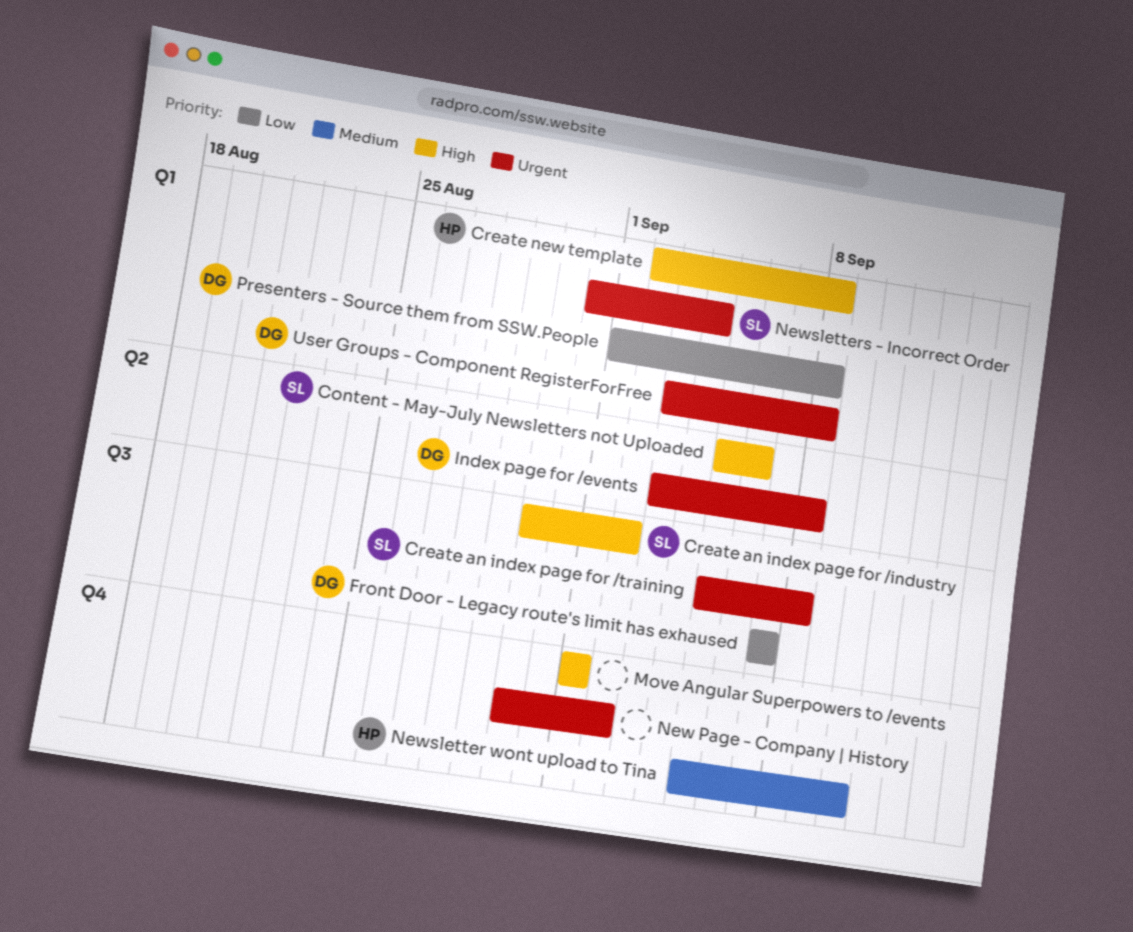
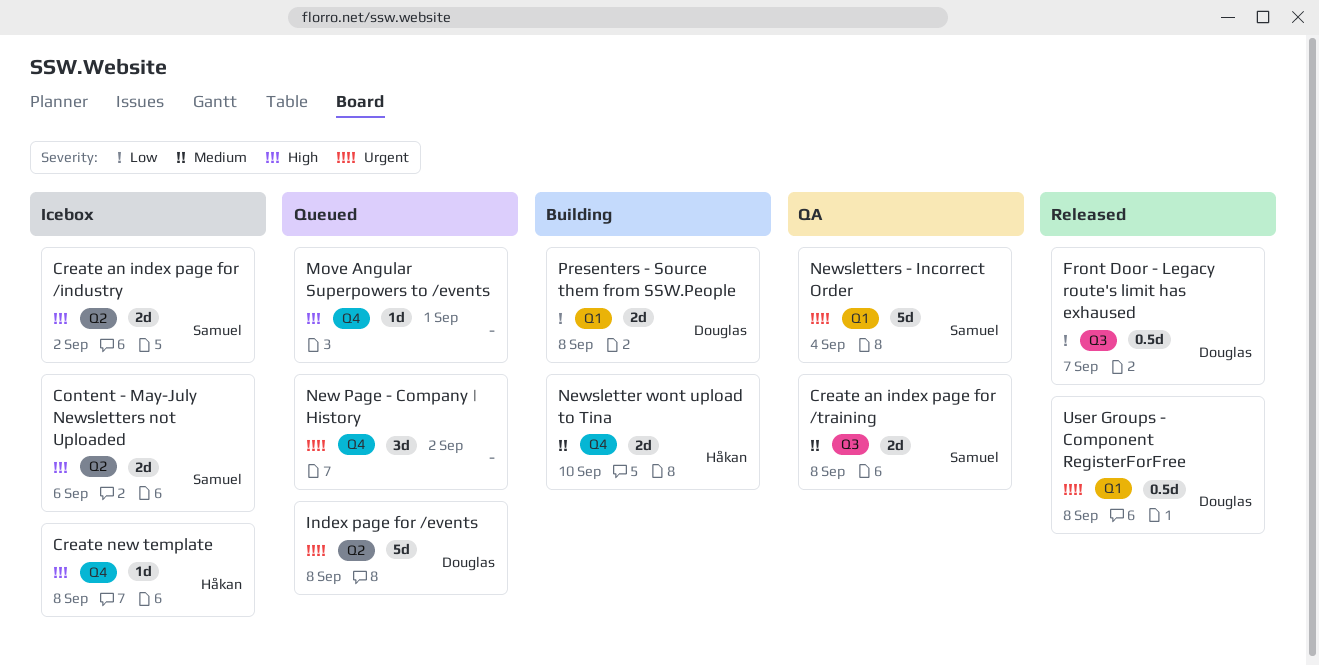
Create an index page for /industry, label: Q3 -> Q2
Create an index page for /training, priority: Urgent -> Medium
Create new template, label: Q1 -> Q4

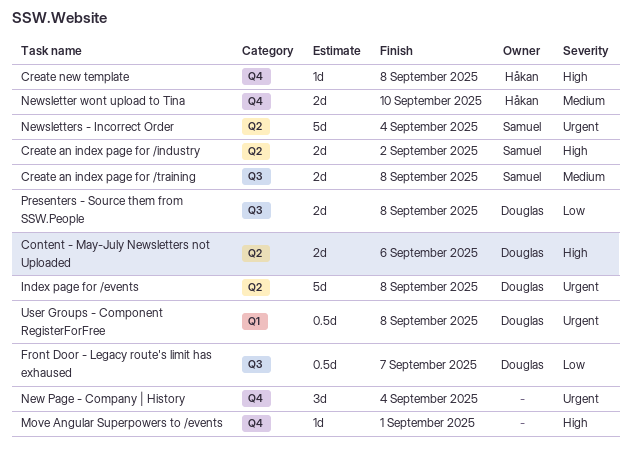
Content - May-July Newsletters not Uploaded, owner: Samuel -> Douglas
New Page - Company | History, due: Sep 2 -> Sep 4
Newsletters - Incorrect Order, label: Q1 -> Q2
Presenters - Source them from SSW.People, label: Q1 -> Q3

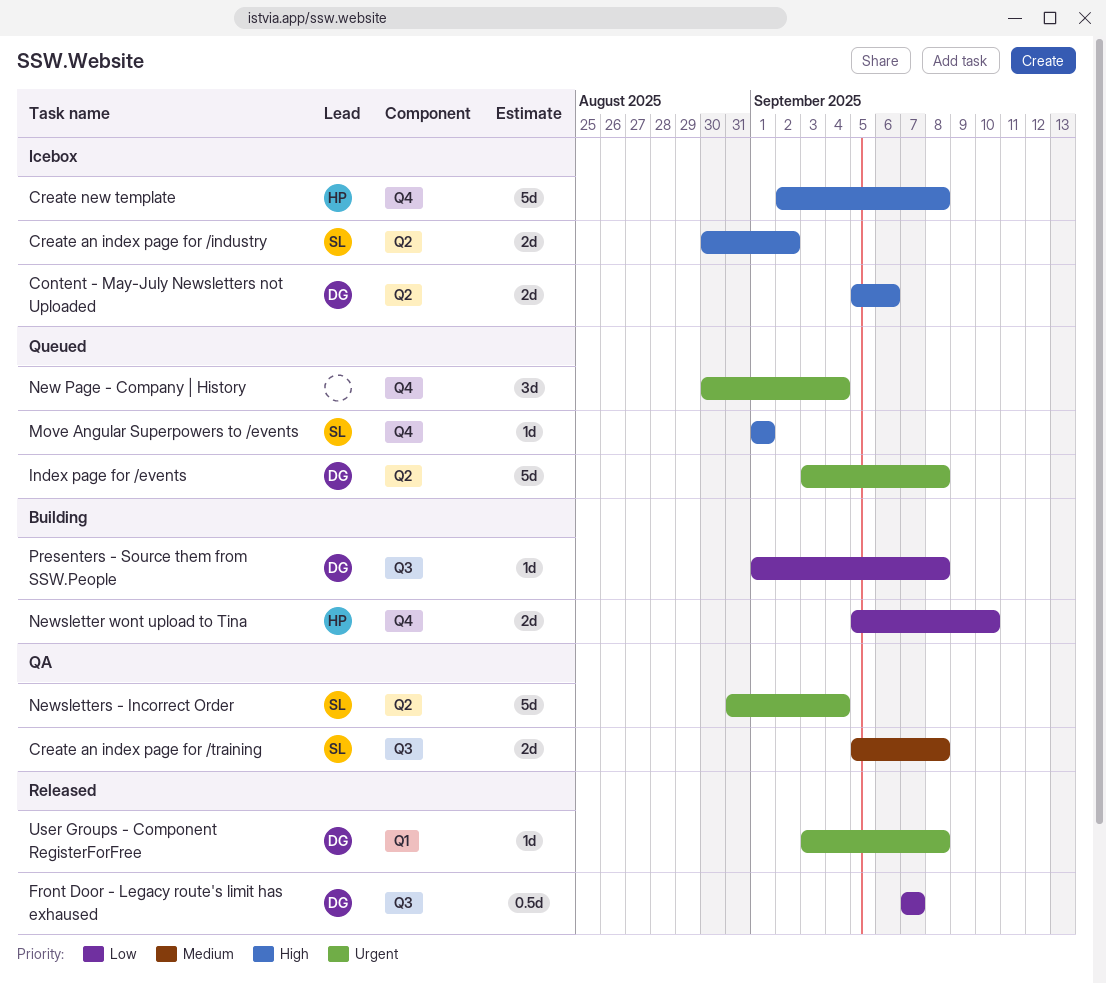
Create new template, estimate: 1d -> 5d
Move Angular Superpowers to /events, owner: none -> Samuel
Newsletter wont upload to Tina, priority: Medium -> Low
Presenters - Source them from SSW.People, estimate: 2d -> 1d
User Groups - Component RegisterForFree, estimate: 0.5d -> 1d

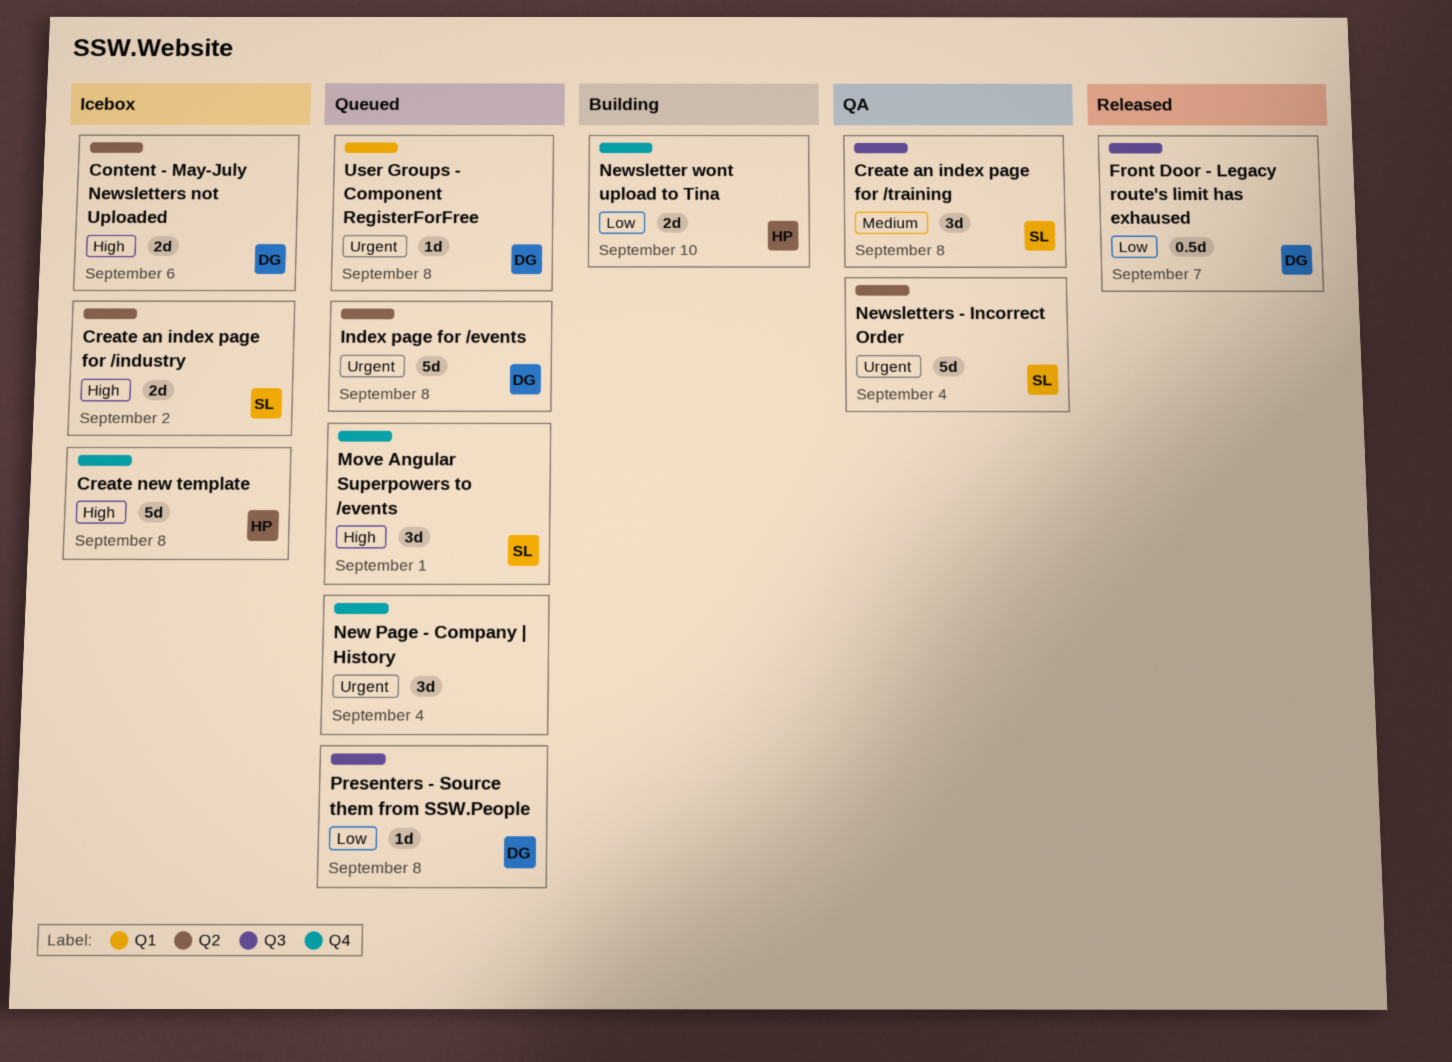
Create an index page for /training, estimate: 2d -> 3d
Move Angular Superpowers to /events, estimate: 1d -> 3d
Presenters - Source them from SSW.People, status: Building -> Queued
User Groups - Component RegisterForFree, status: Released -> Queued

